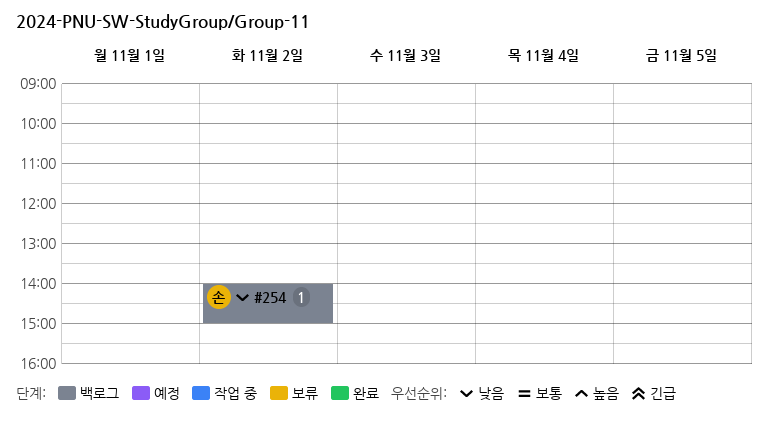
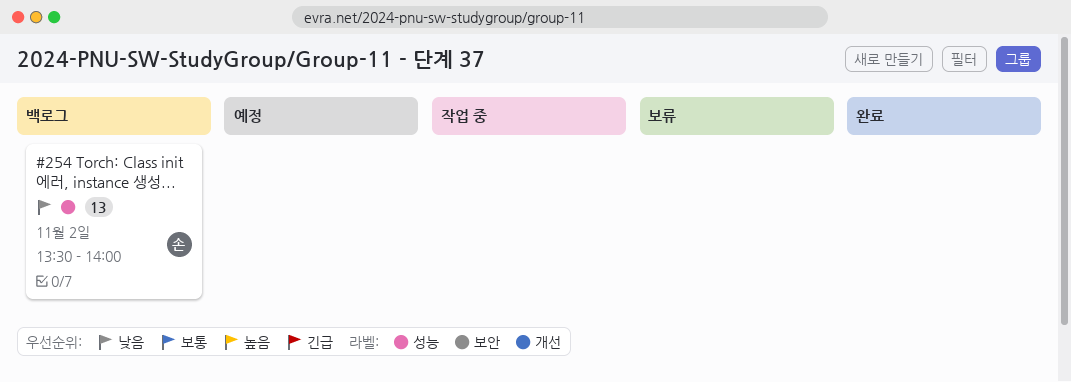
#254, estimate: 1 -> 13
#254, begins: 14:00 -> 13:30
#254, ends: 15:00 -> 14:00

